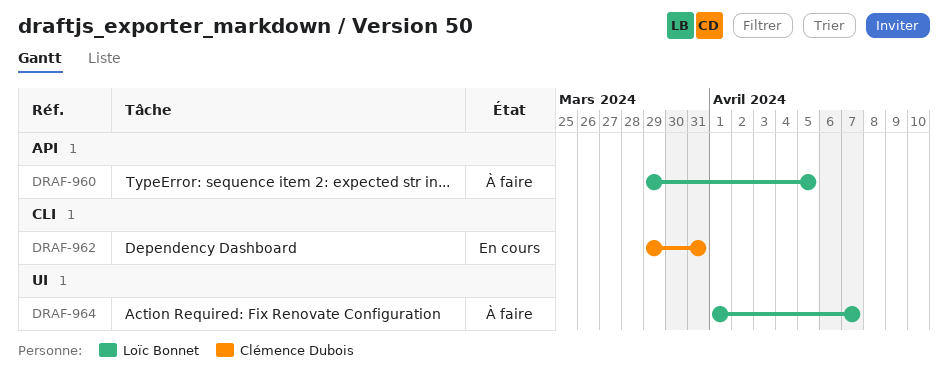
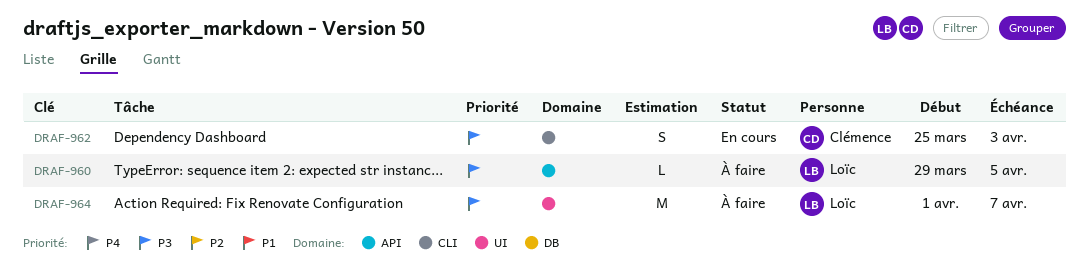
DRAF-962, start: Mar 29 -> Mar 25
DRAF-962, due: Mar 31 -> Apr 3

